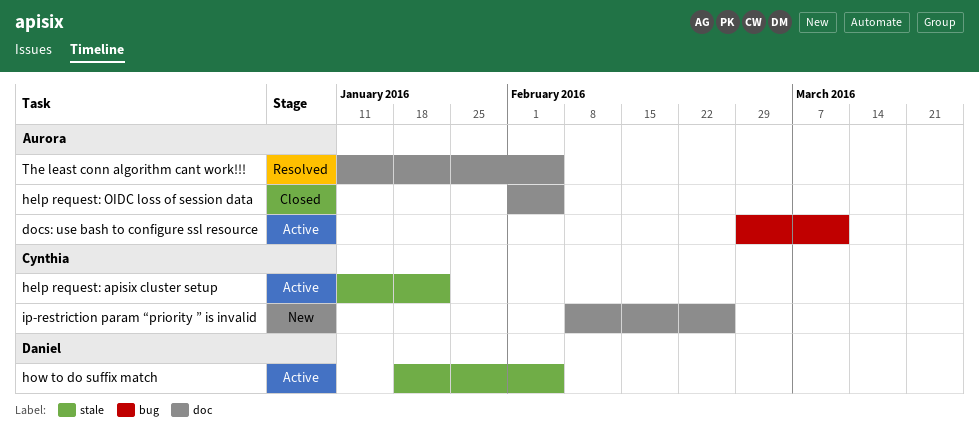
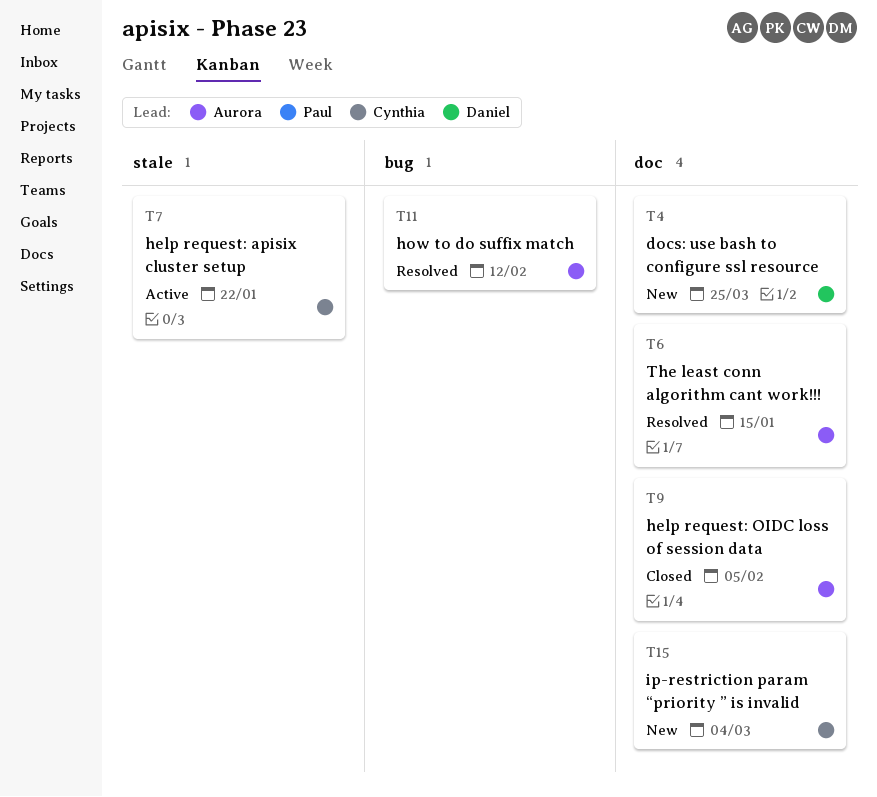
docs: use bash to configure ssl resource, status: Active -> New
docs: use bash to configure ssl resource, owner: Aurora -> Daniel
docs: use bash to configure ssl resource, label: bug -> doc
docs: use bash to configure ssl resource, due: Mar 11 -> Mar 25
how to do suffix match, status: Active -> Resolved
how to do suffix match, owner: Daniel -> Aurora
how to do suffix match, label: stale -> bug
how to do suffix match, due: Feb 5 -> Feb 12
ip-restriction param “priority ” is invalid, due: Feb 26 -> Mar 4
The least conn algorithm cant work!!!, due: Feb 5 -> Jan 15

